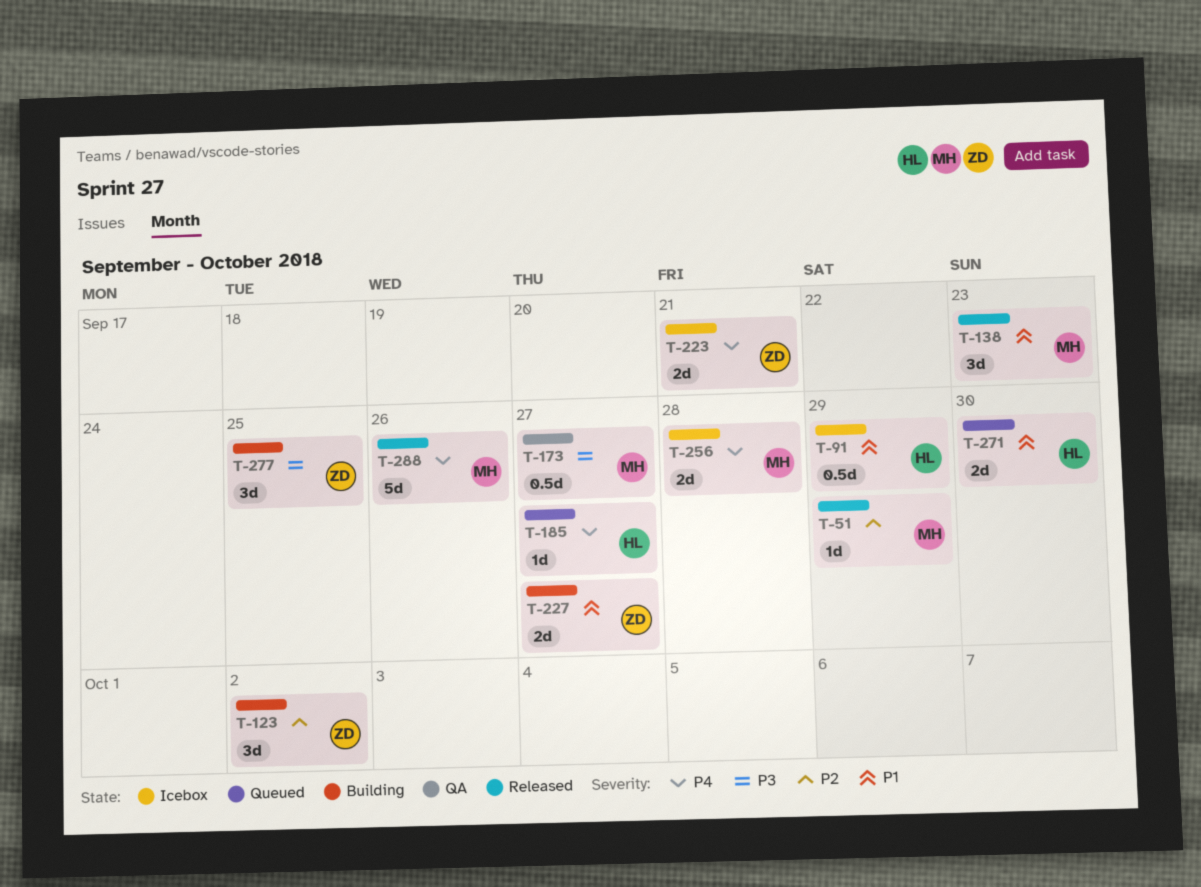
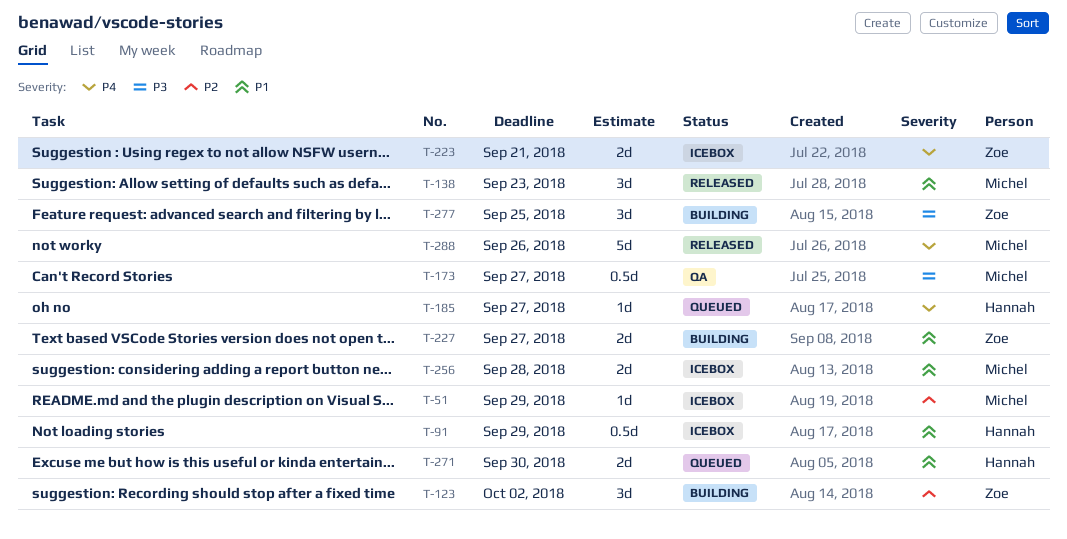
T-51, status: Released -> Icebox
T-256, priority: P4 -> P1

